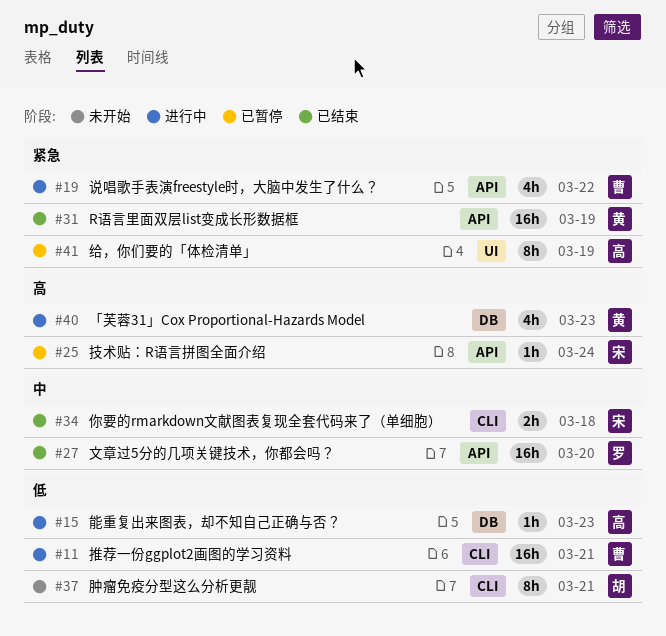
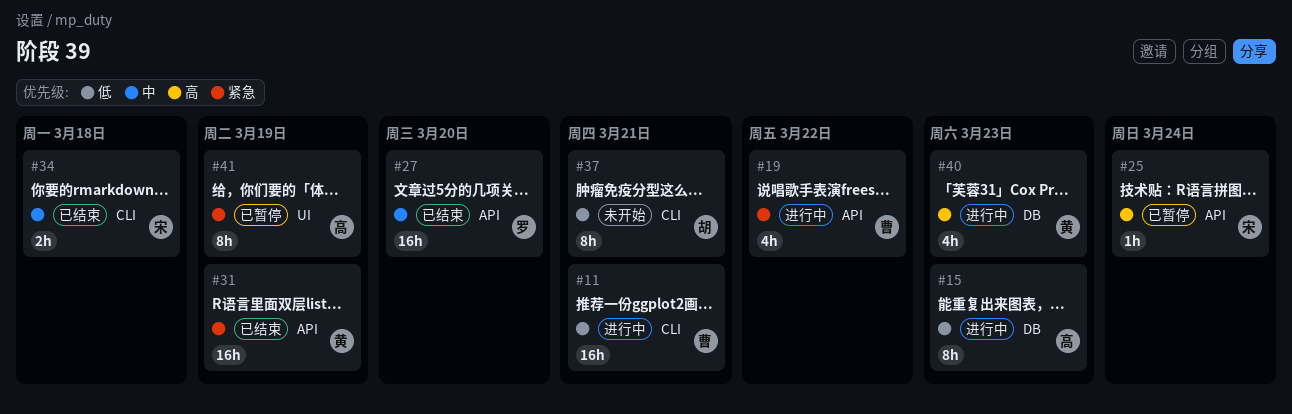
#15, estimate: 1h -> 8h

